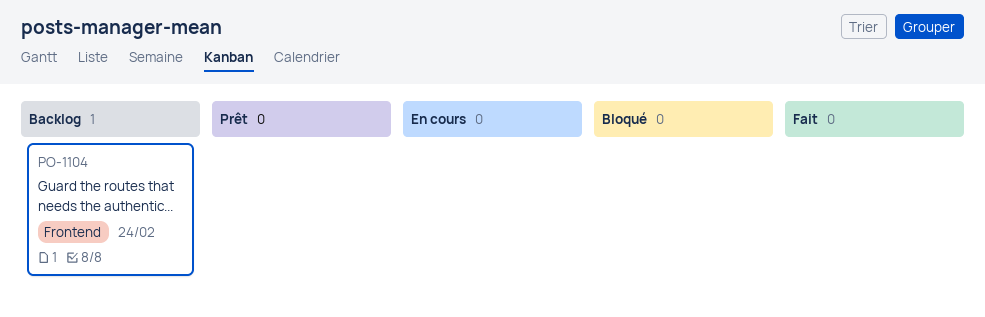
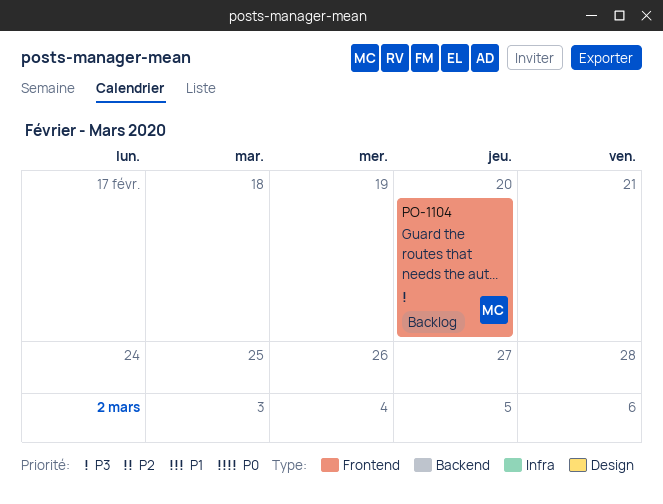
PO-1104, due: Feb 24 -> Feb 20

